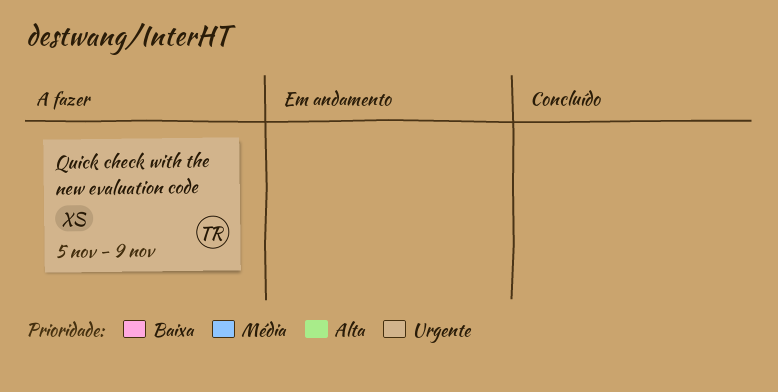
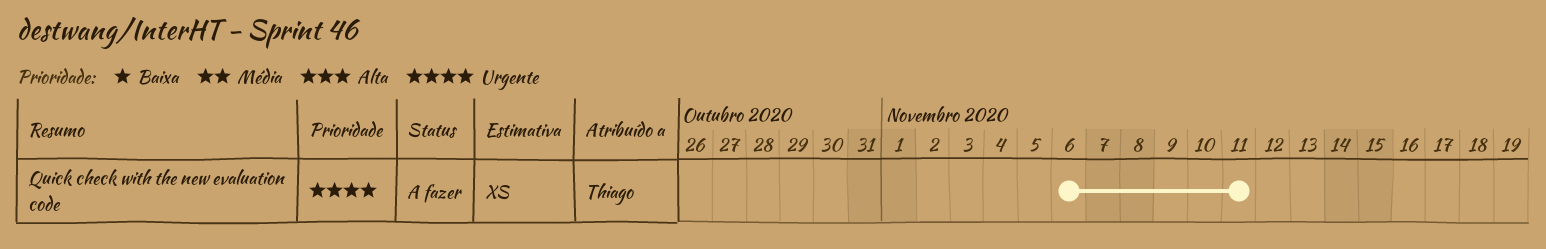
Quick check with the new evaluation code, start: Nov 5 -> Nov 6
Quick check with the new evaluation code, due: Nov 9 -> Nov 11

